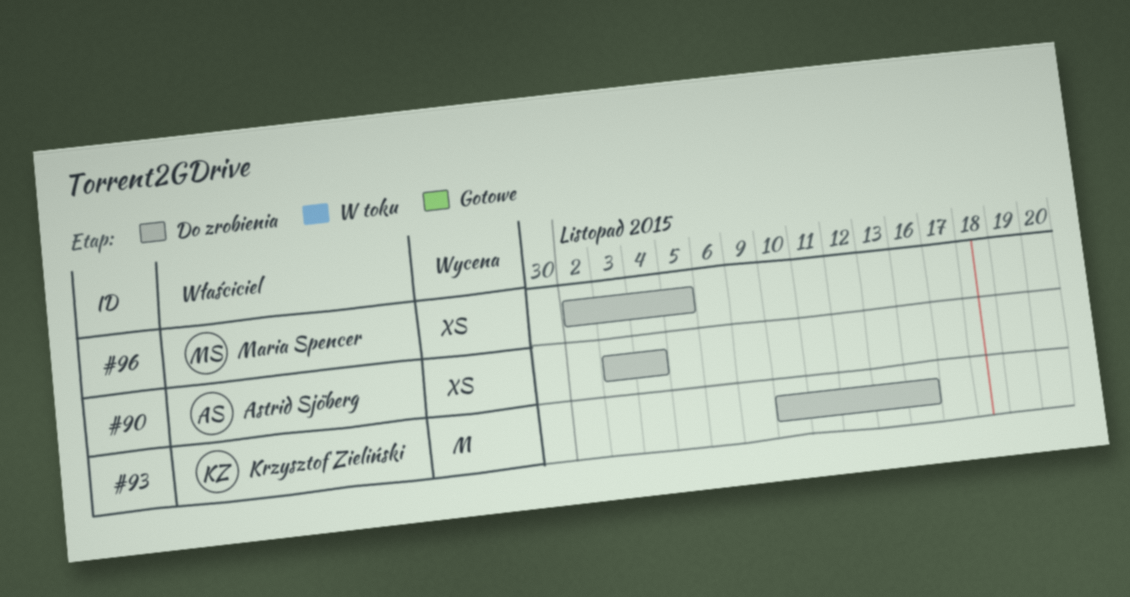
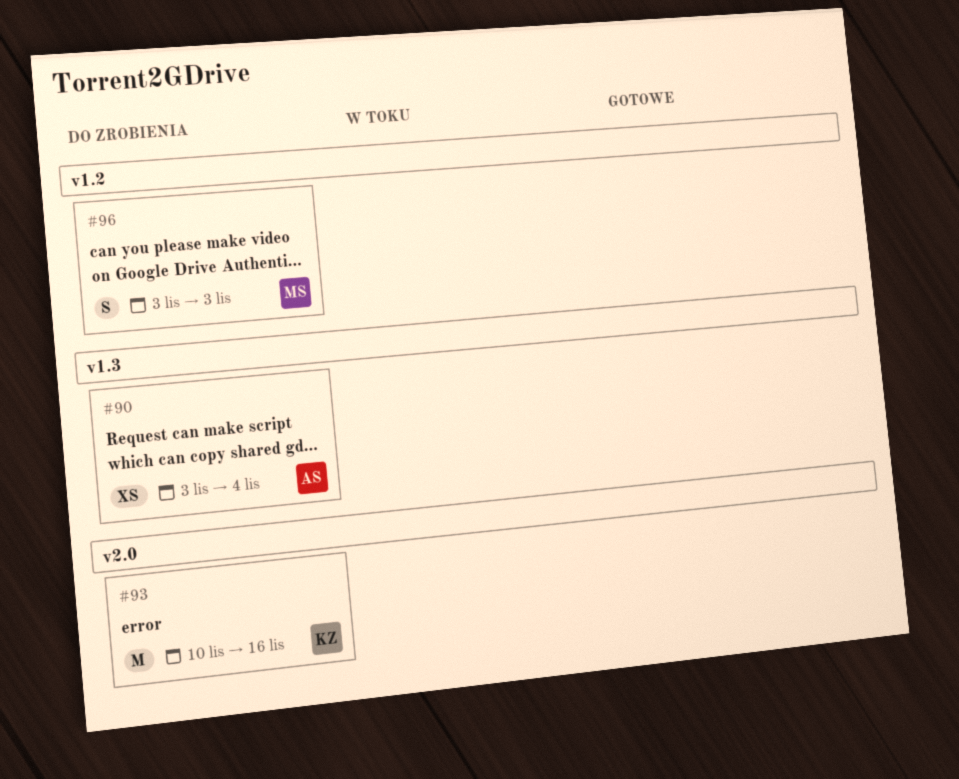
#96, estimate: XS -> S
#96, start: Nov 2 -> Nov 3
#96, due: Nov 5 -> Nov 3

